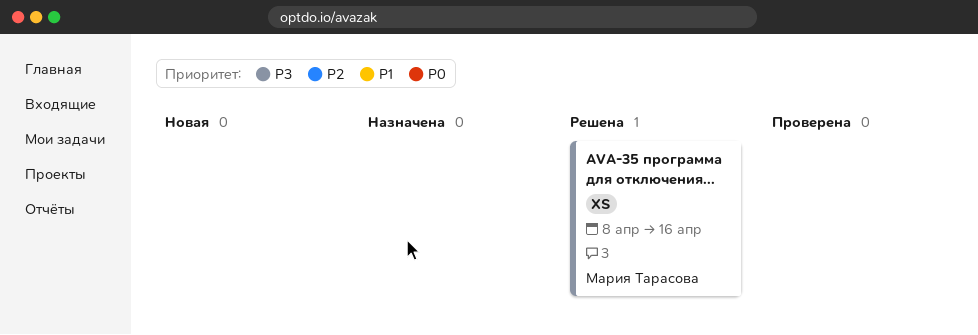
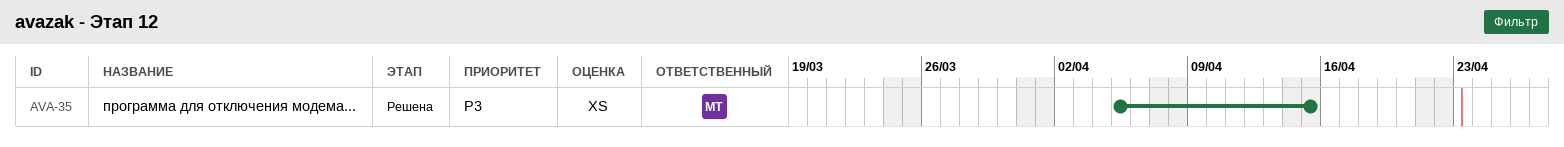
AVA-35, start: Apr 8 -> Apr 5
AVA-35, due: Apr 16 -> Apr 15

